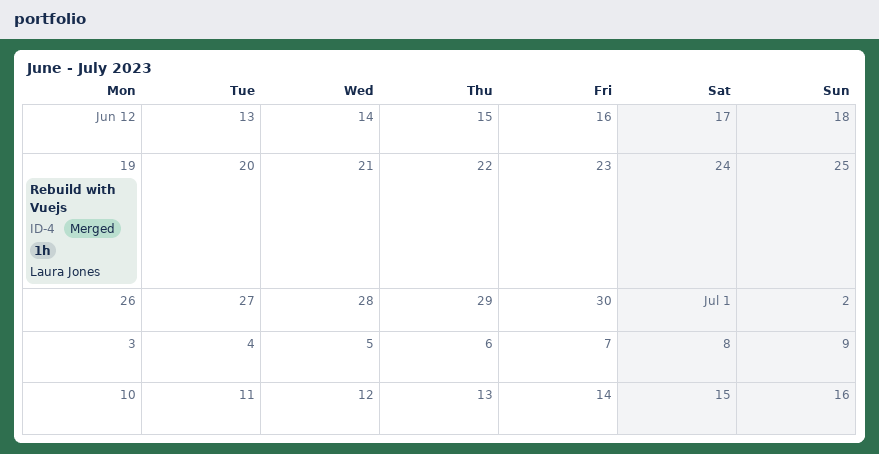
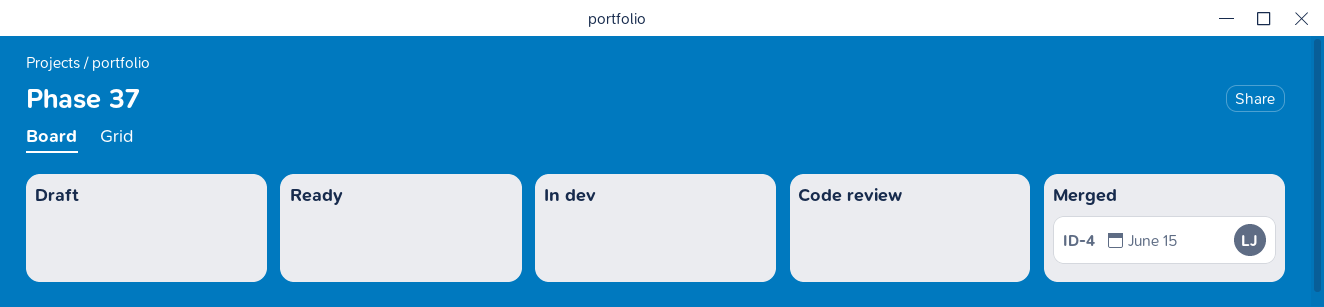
ID-4, due: Jun 19 -> Jun 15

